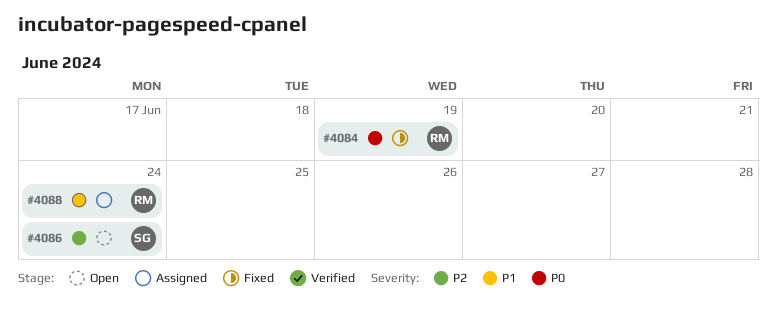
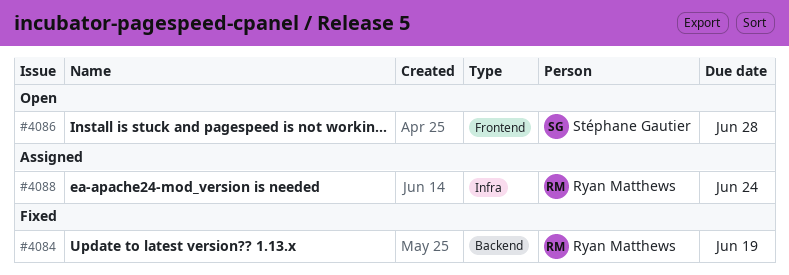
#4086, due: Jun 24 -> Jun 28

